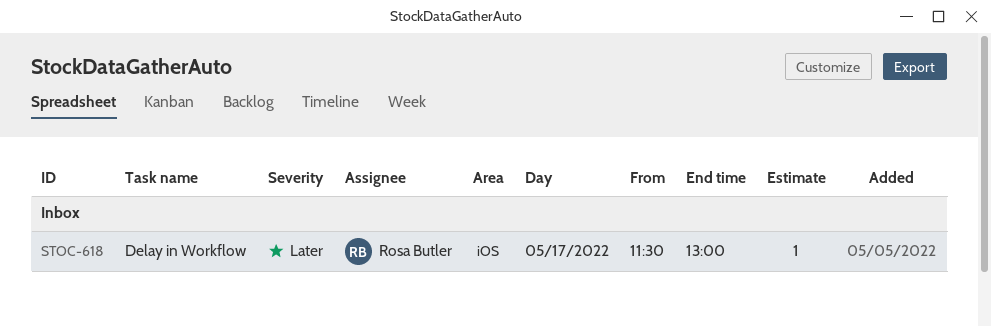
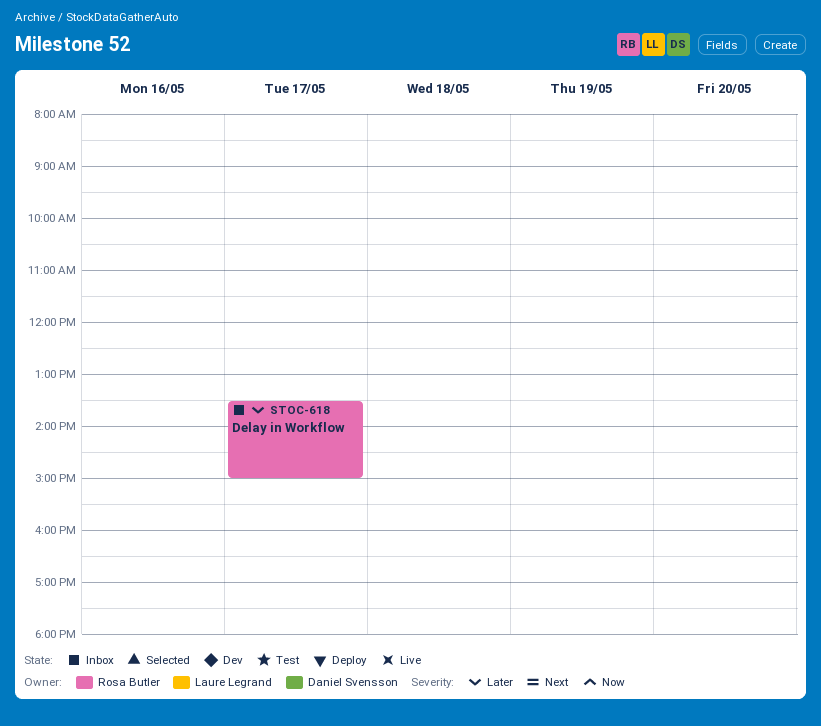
STOC-618, begins: 11:30 -> 13:30
STOC-618, ends: 13:00 -> 15:00

